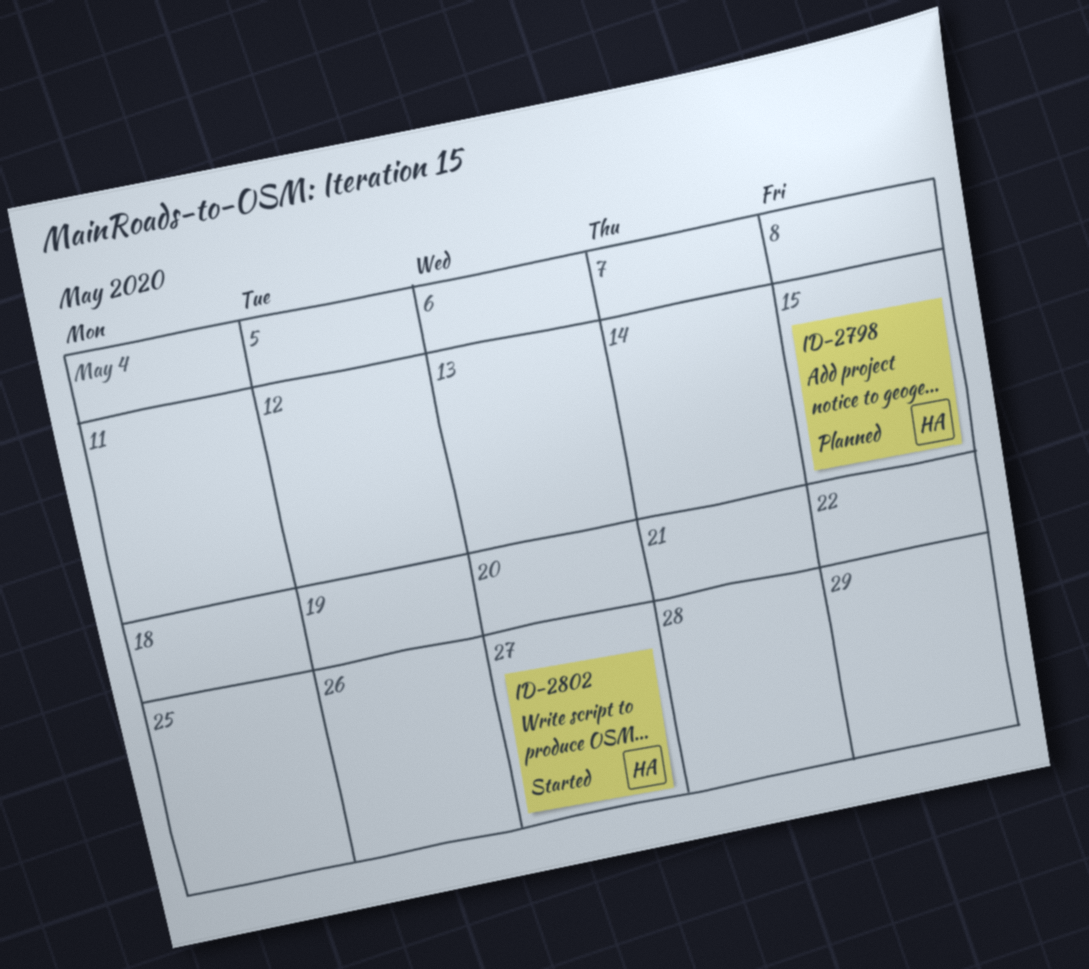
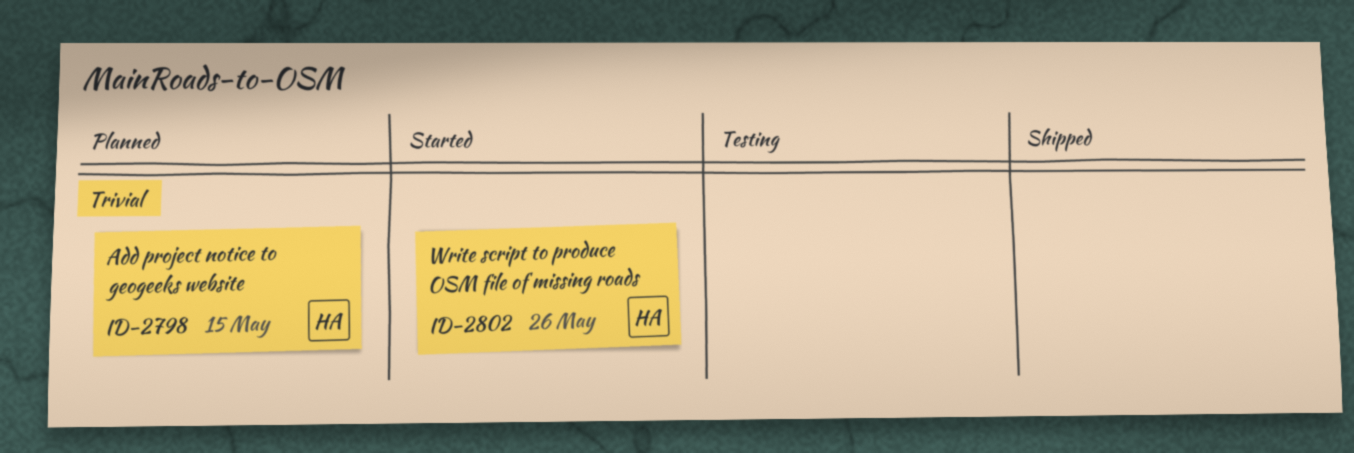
ID-2802, due: May 27 -> May 26

